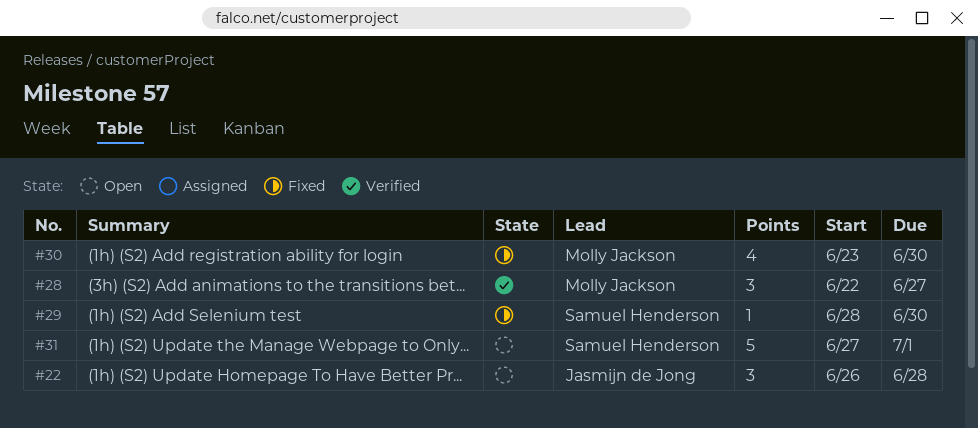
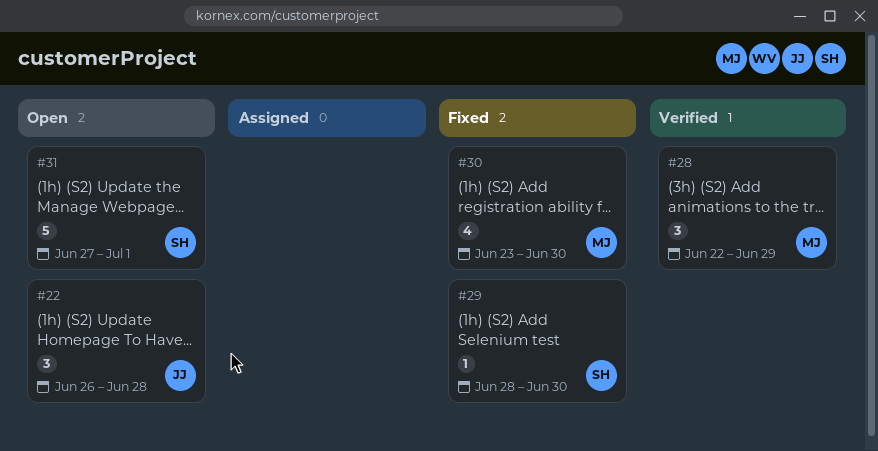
#28, due: Jun 27 -> Jun 29

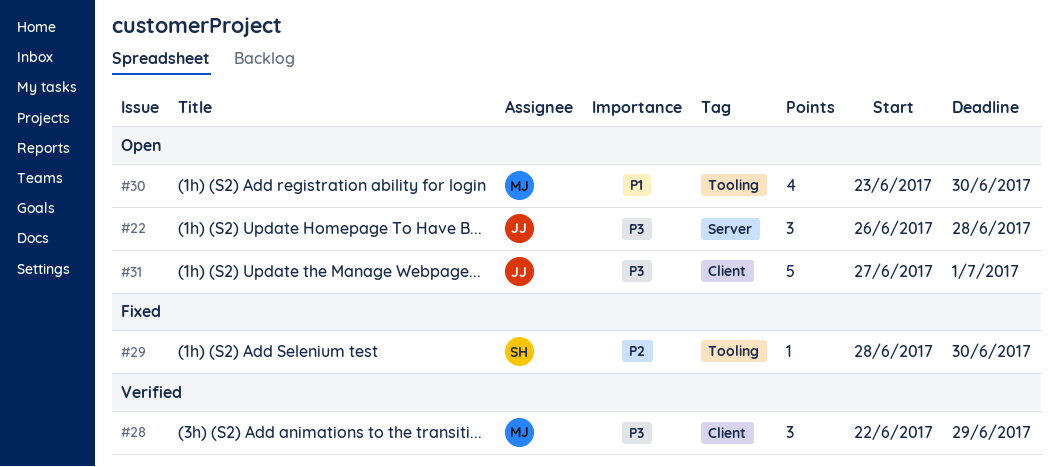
#30, status: Fixed -> Open
#31, owner: SH -> JJ

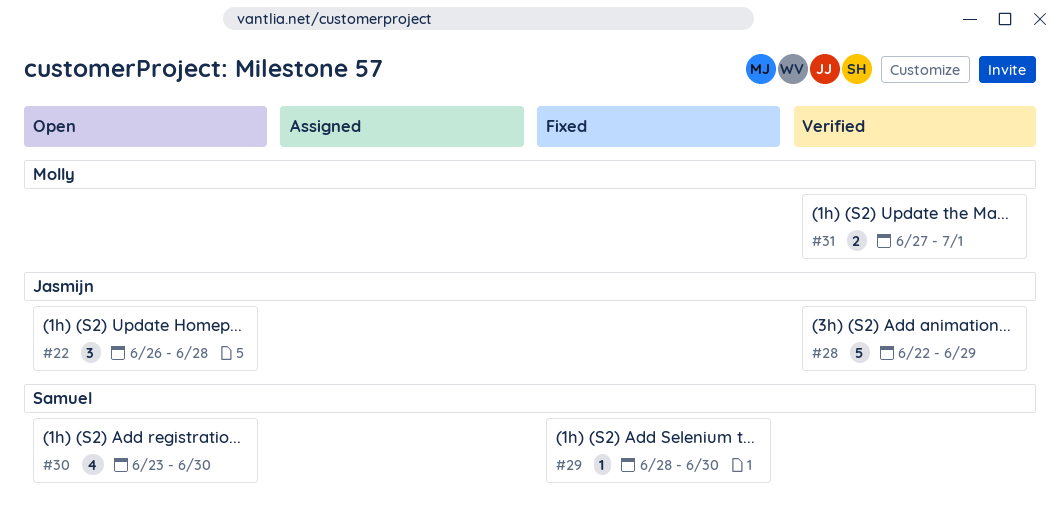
#28, owner: Molly -> Jasmijn
#28, estimate: 3 -> 5
#30, owner: Molly -> Samuel
#31, status: Open -> Verified
#31, owner: Jasmijn -> Molly
#31, estimate: 5 -> 2

